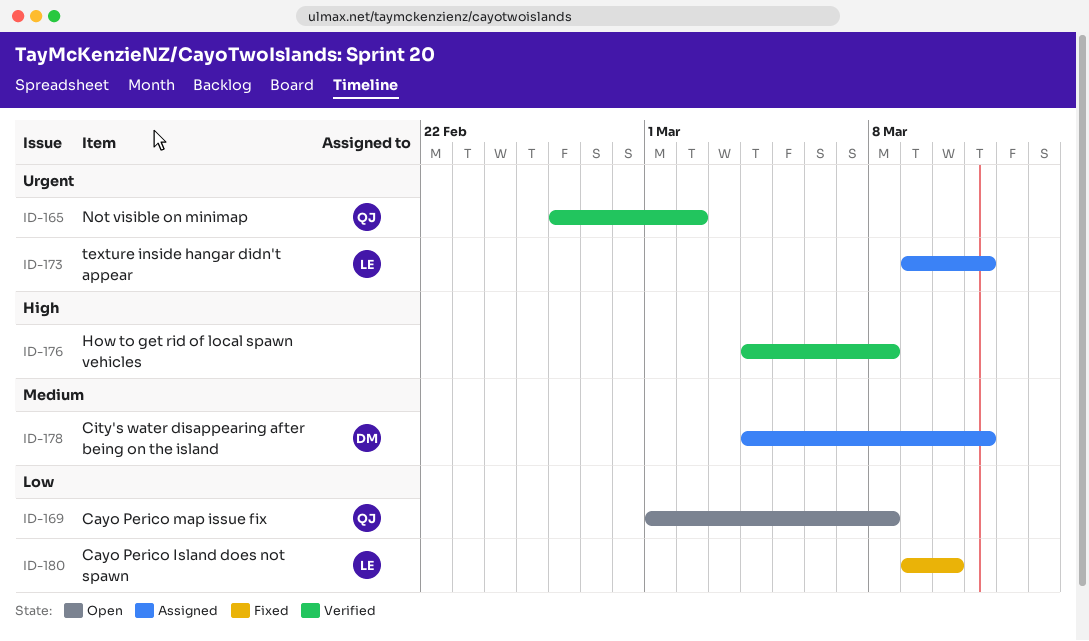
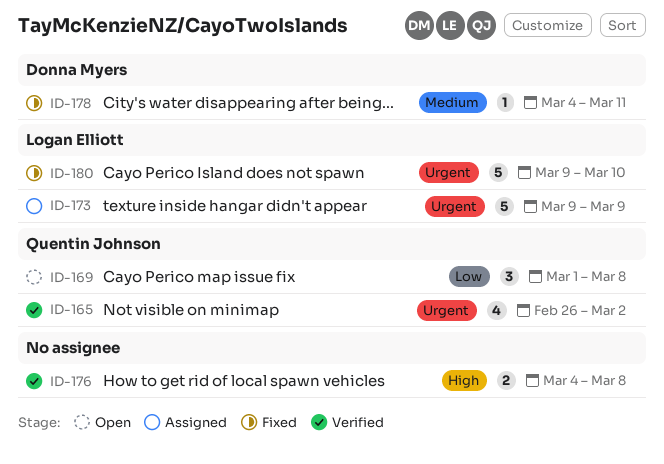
ID-173, due: Mar 11 -> Mar 9
ID-178, status: Assigned -> Fixed
ID-180, priority: Low -> Urgent

